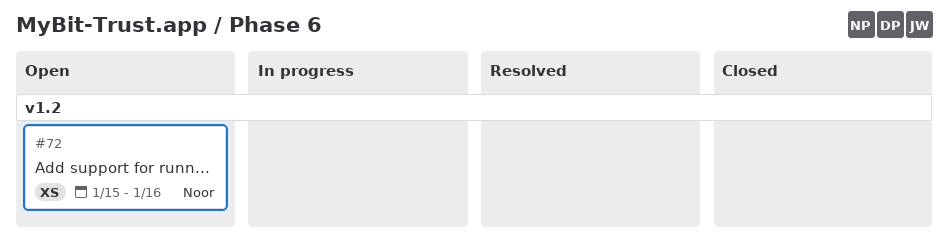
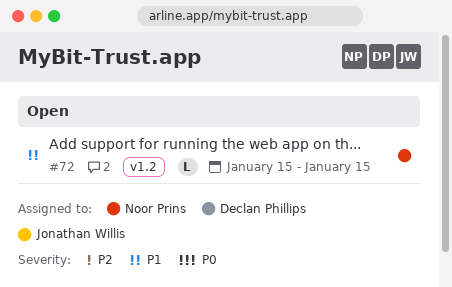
#72, estimate: XS -> L
#72, due: Jan 16 -> Jan 15

